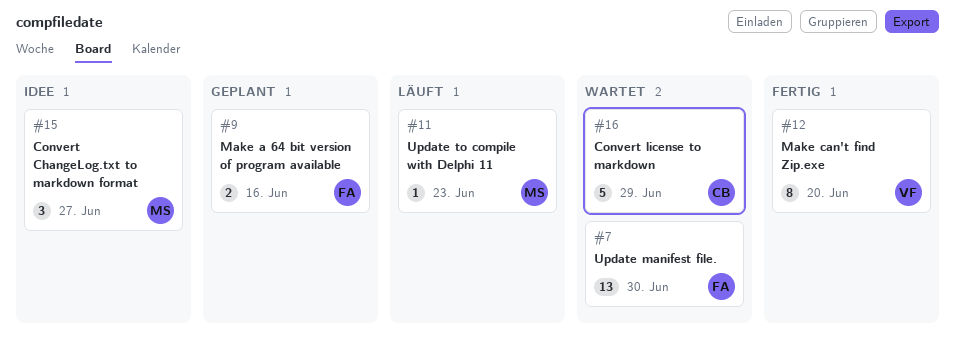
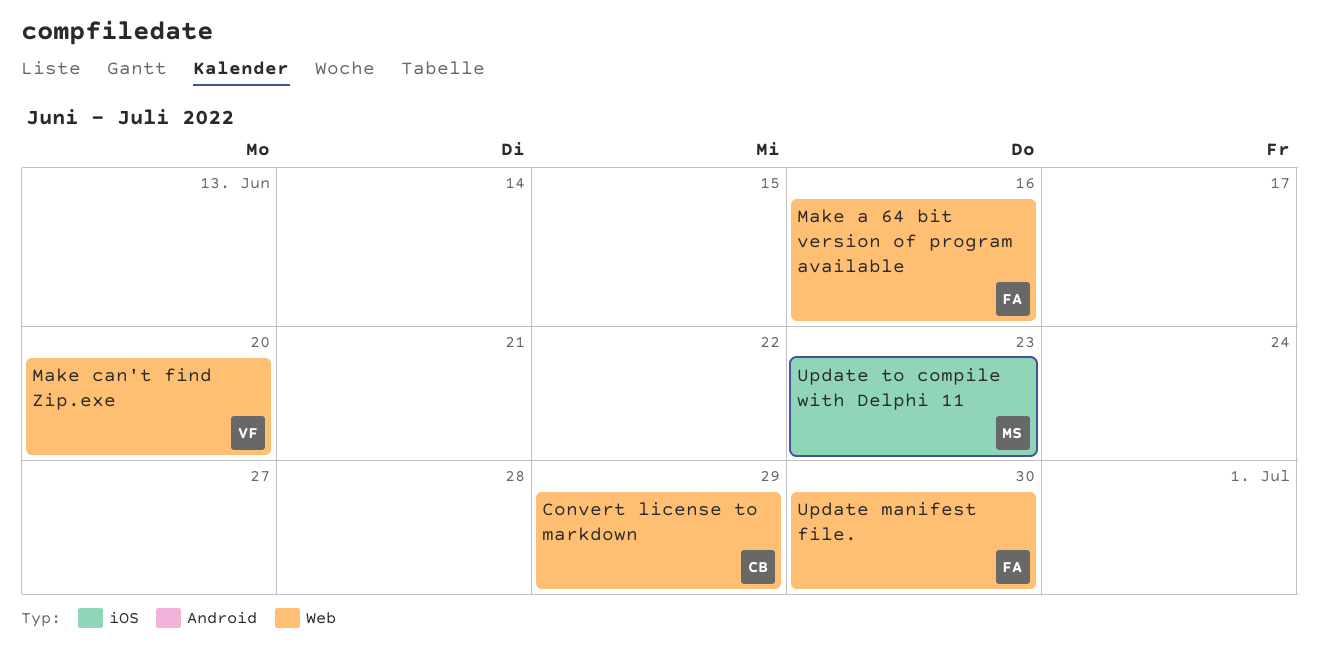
Convert ChangeLog.txt to markdown format: present -> none

